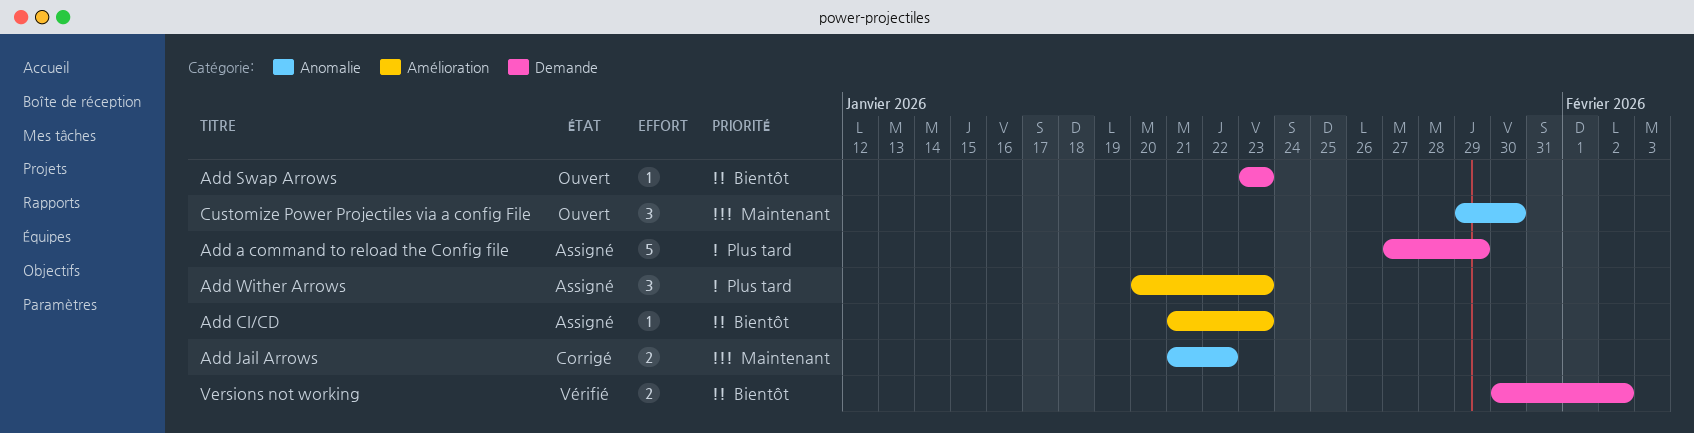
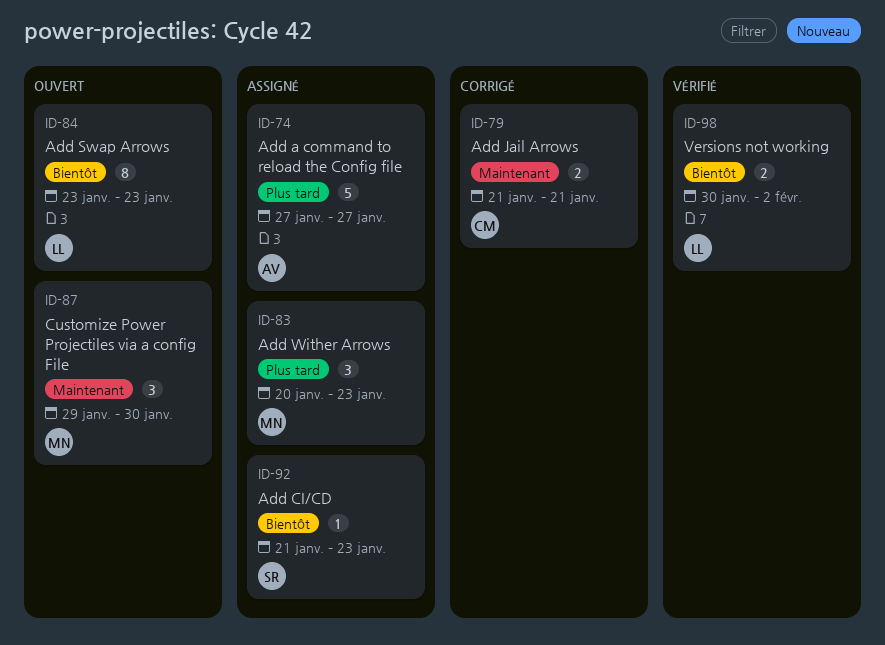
Add a command to reload the Config file, due: Jan 29 -> Jan 27
Add Jail Arrows, due: Jan 22 -> Jan 21
Add Swap Arrows, estimate: 1 -> 8

